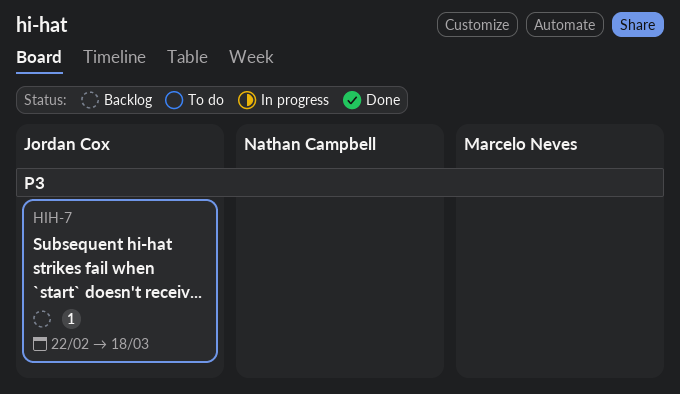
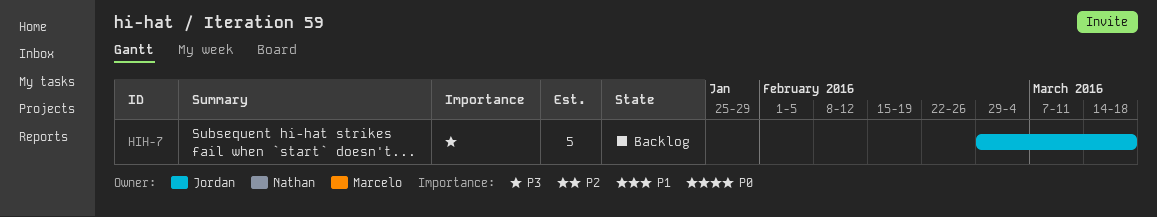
HIH-7, estimate: 1 -> 5
HIH-7, start: Feb 22 -> Feb 29

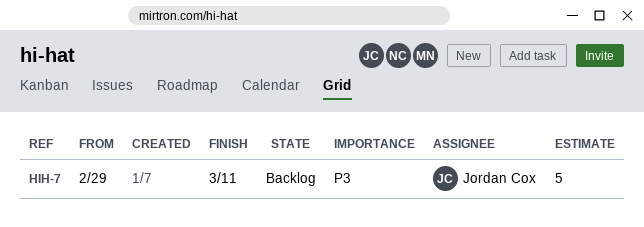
HIH-7, due: Mar 18 -> Mar 11

